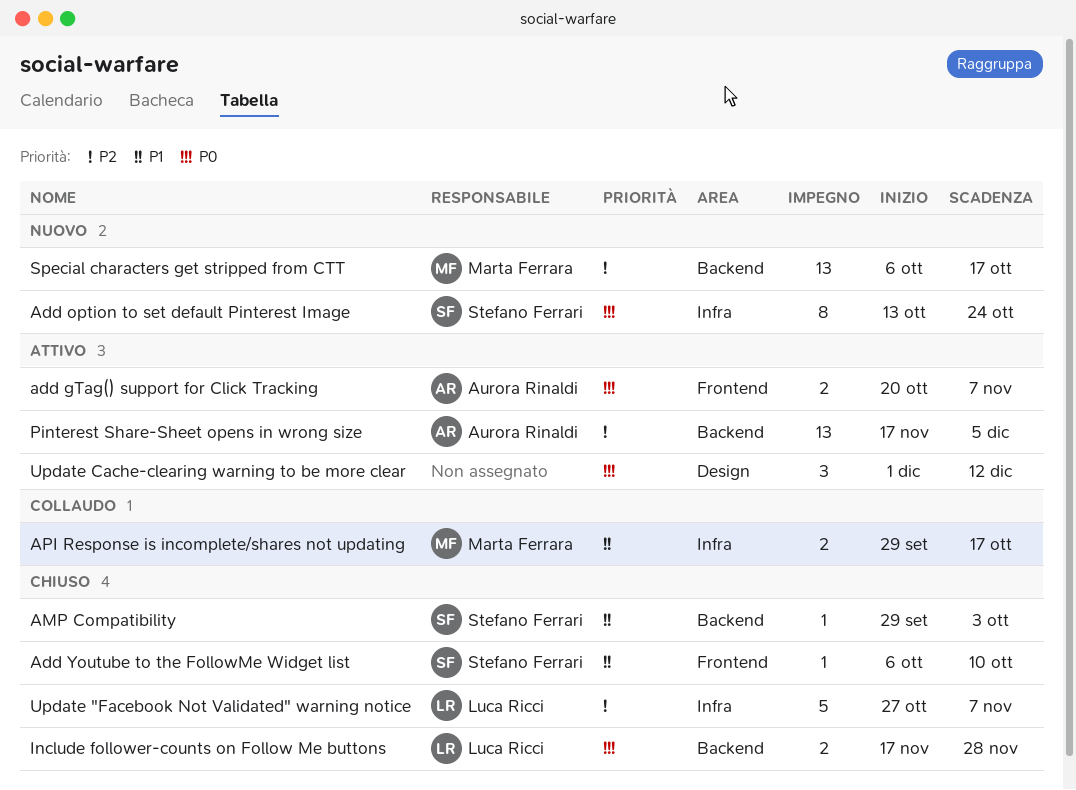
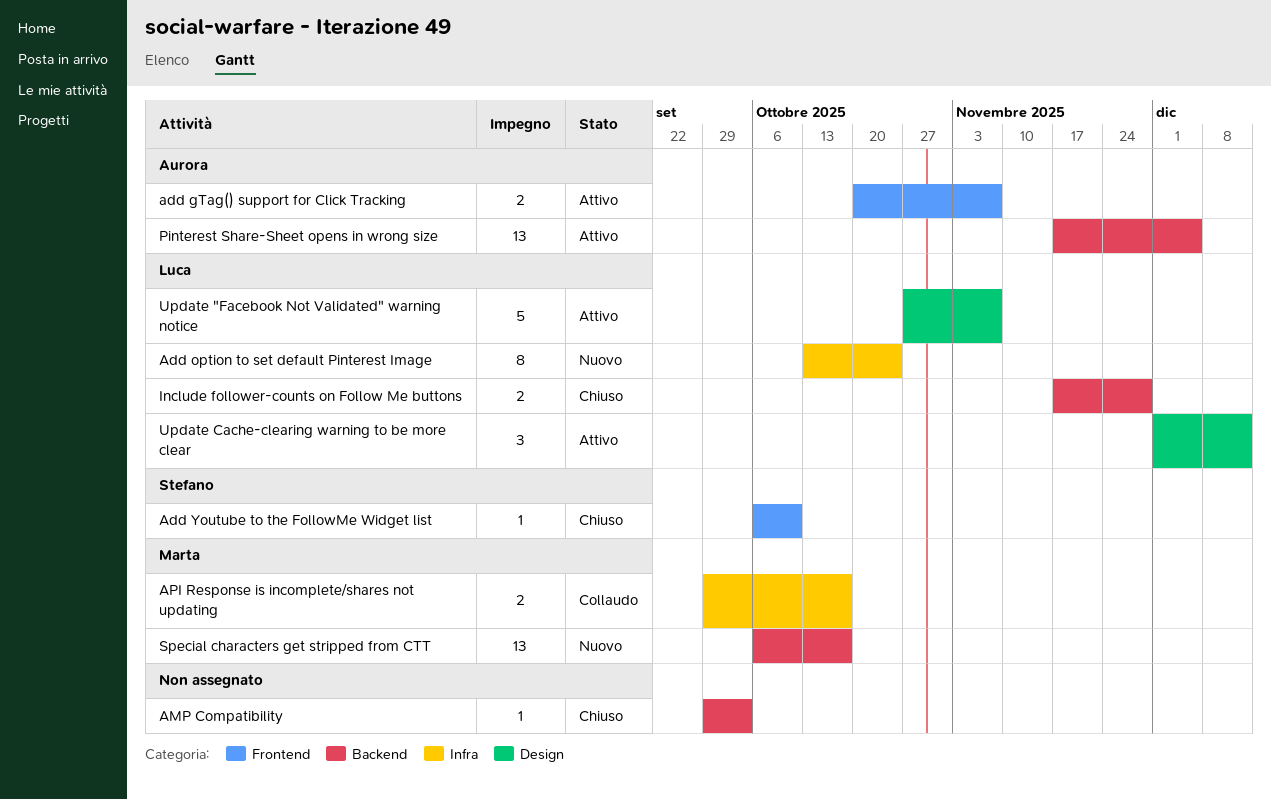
Add option to set default Pinterest Image, owner: Stefano Ferrari -> Luca Ricci
AMP Compatibility, owner: Stefano Ferrari -> none
Update "Facebook Not Validated" warning notice, status: Chiuso -> Attivo
Update "Facebook Not Validated" warning notice, label: Infra -> Design
Update Cache-clearing warning to be more clear, owner: none -> Luca Ricci

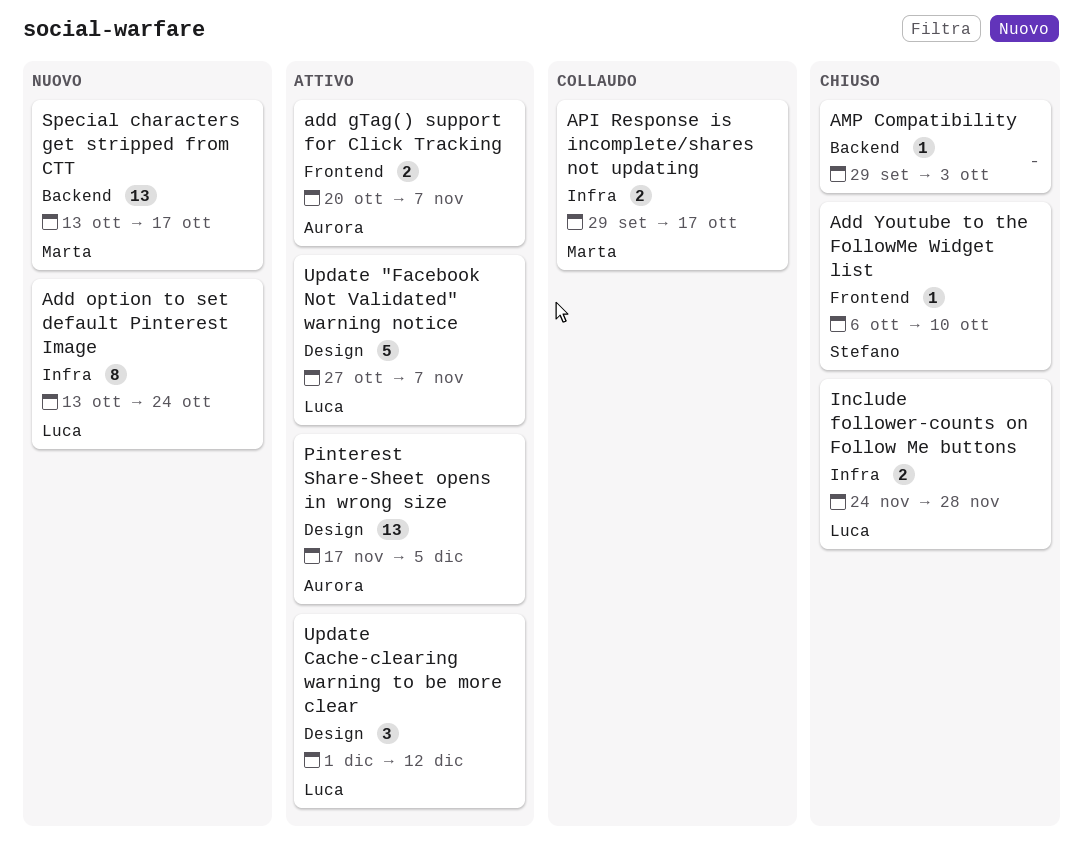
Include follower-counts on Follow Me buttons, label: Backend -> Infra
Include follower-counts on Follow Me buttons, start: Nov 17 -> Nov 24
Pinterest Share-Sheet opens in wrong size, label: Backend -> Design
Special characters get stripped from CTT, start: Oct 6 -> Oct 13

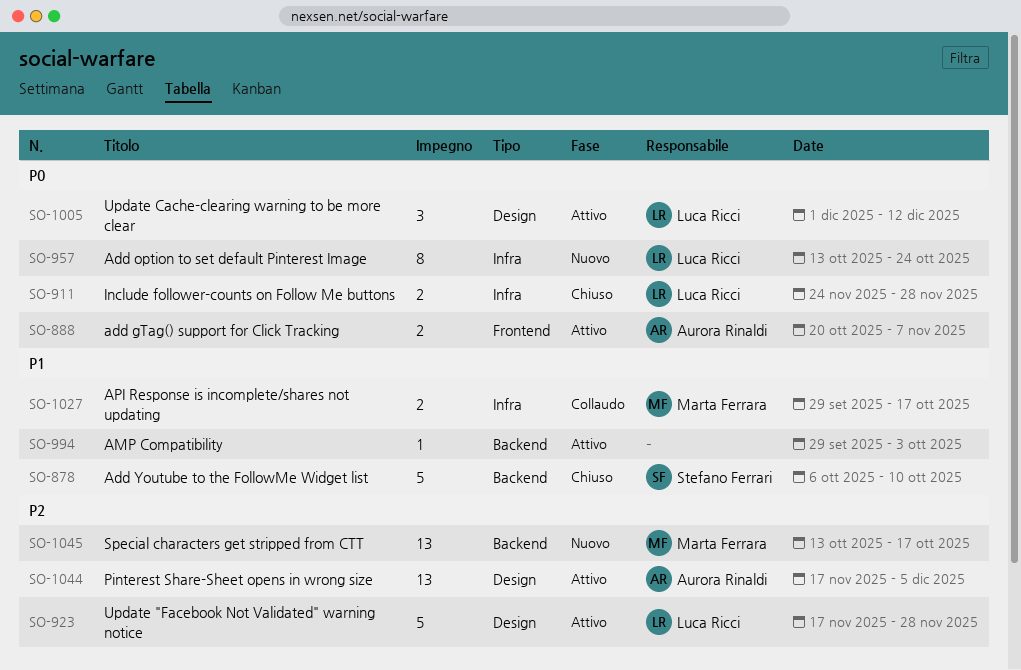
Add Youtube to the FollowMe Widget list, label: Frontend -> Backend
Add Youtube to the FollowMe Widget list, estimate: 1 -> 5
AMP Compatibility, status: Chiuso -> Attivo
Update "Facebook Not Validated" warning notice, start: Oct 27 -> Nov 17
Update "Facebook Not Validated" warning notice, due: Nov 7 -> Nov 28

